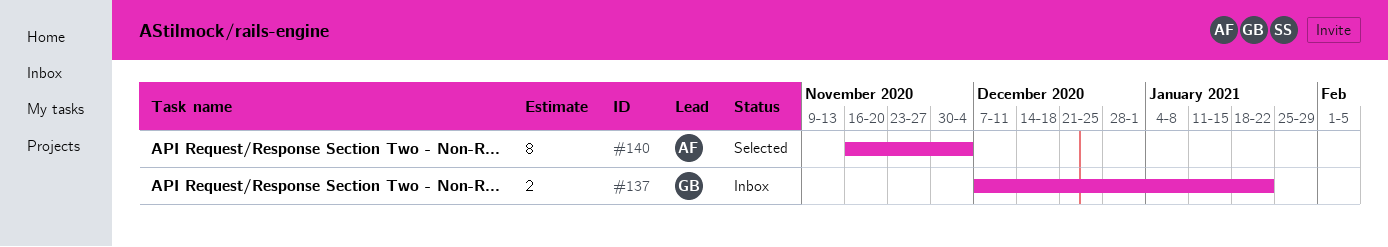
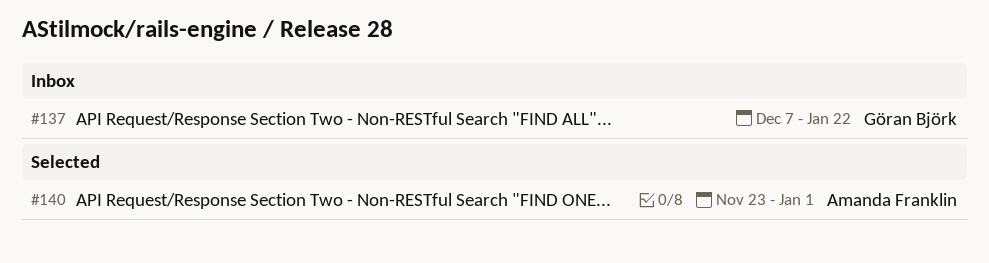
#140, start: Nov 16 -> Nov 23
#140, due: Dec 4 -> Jan 1

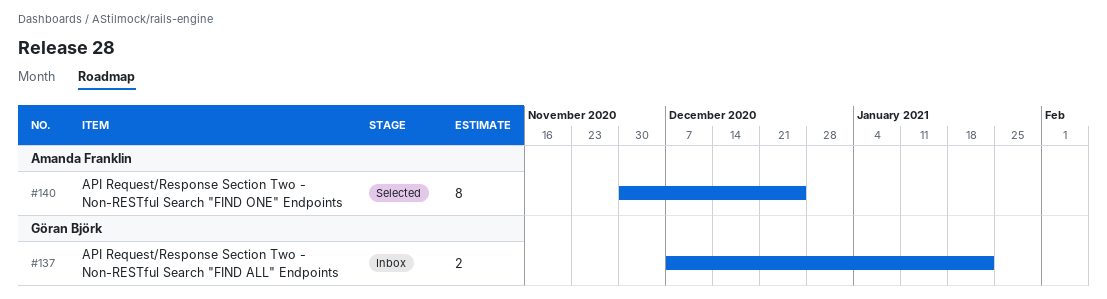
#140, start: Nov 23 -> Nov 30
#140, due: Jan 1 -> Dec 25

